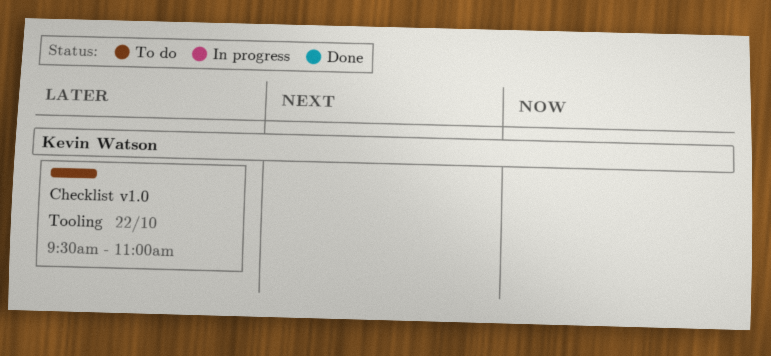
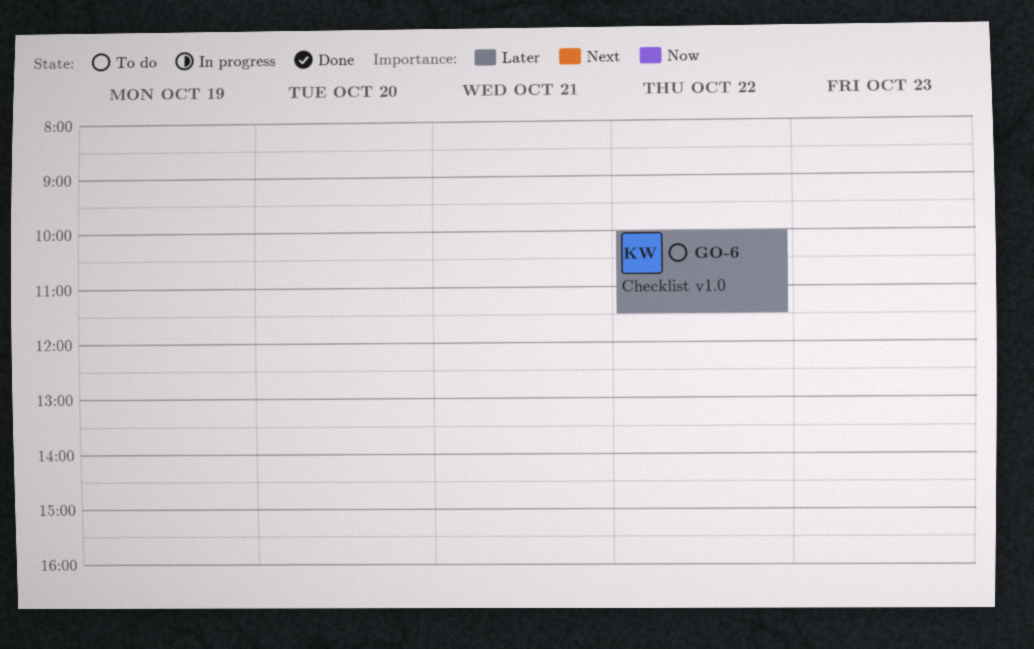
Checklist v1.0, begins: 09:30 -> 10:00
Checklist v1.0, ends: 11:00 -> 11:30

